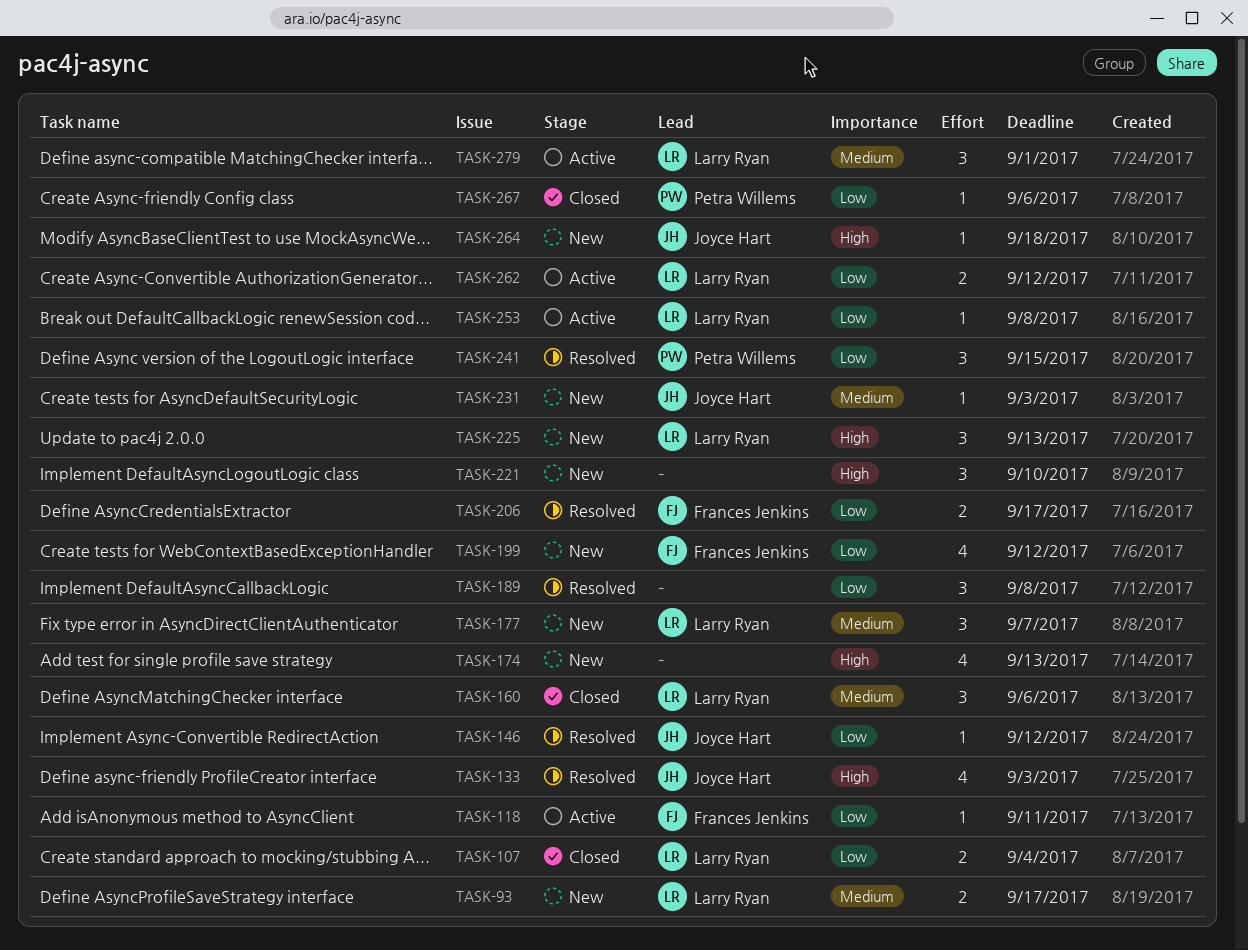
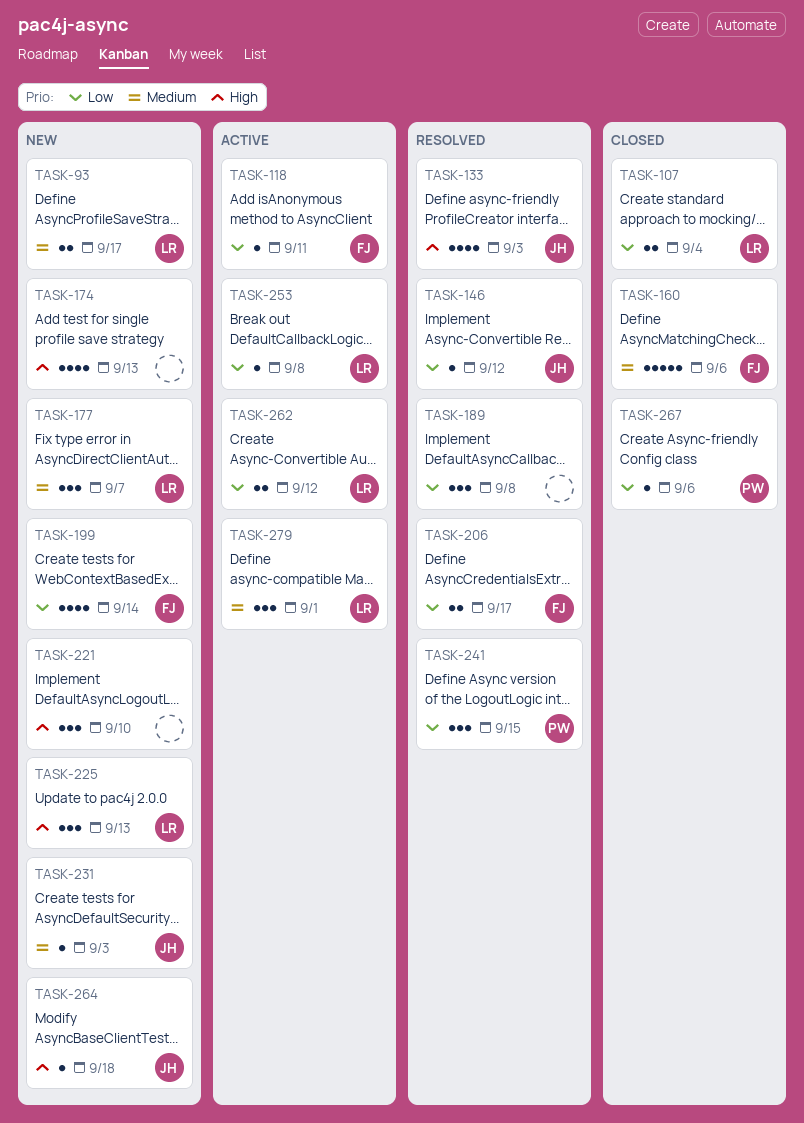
TASK-160, owner: Larry Ryan -> Frances Jenkins
TASK-160, estimate: 3 -> 5
TASK-199, due: Sep 12 -> Sep 14

